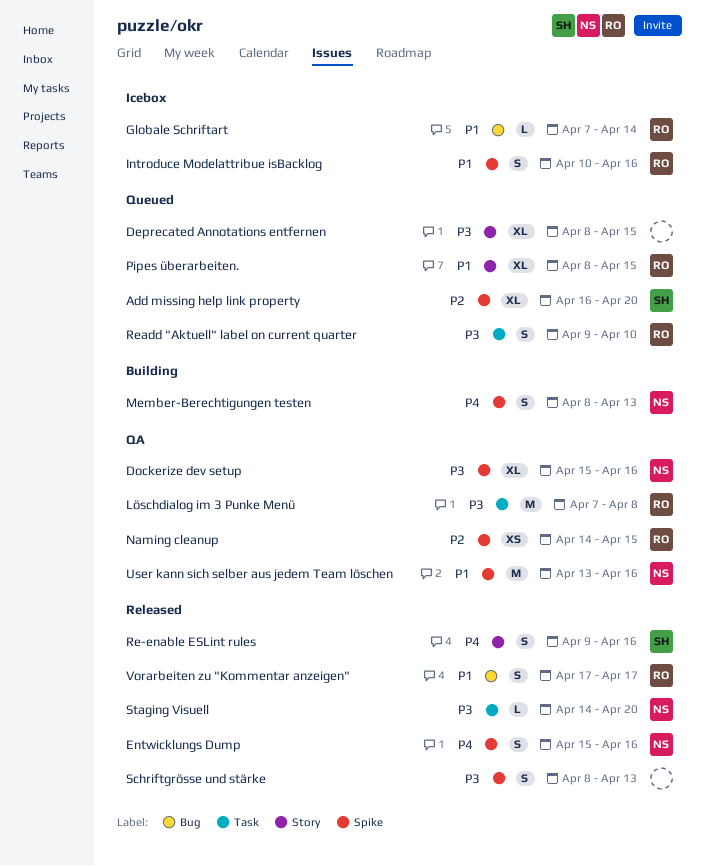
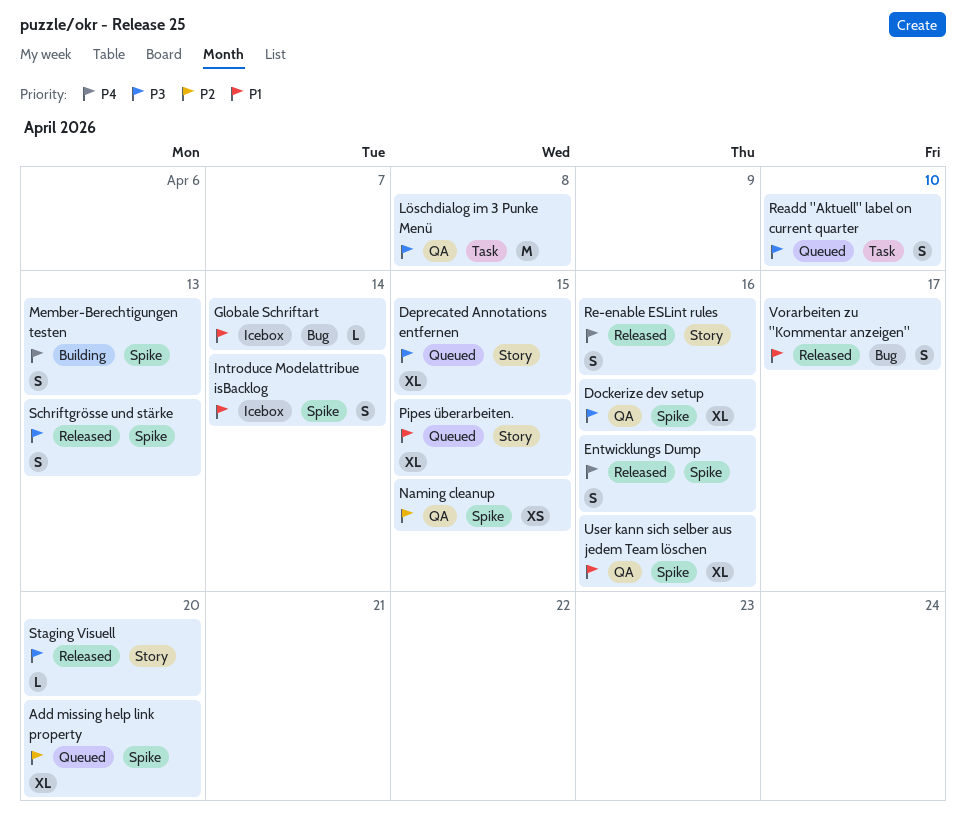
Introduce Modelattribue isBacklog, due: Apr 16 -> Apr 14
Staging Visuell, label: Task -> Story
User kann sich selber aus jedem Team löschen, estimate: M -> XL

